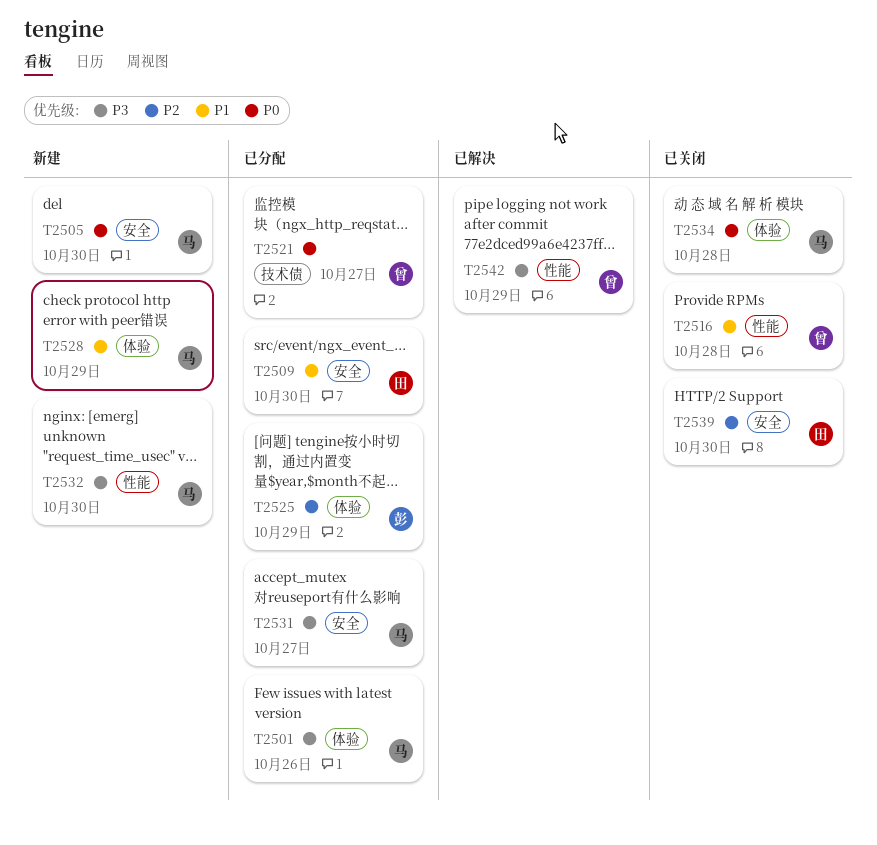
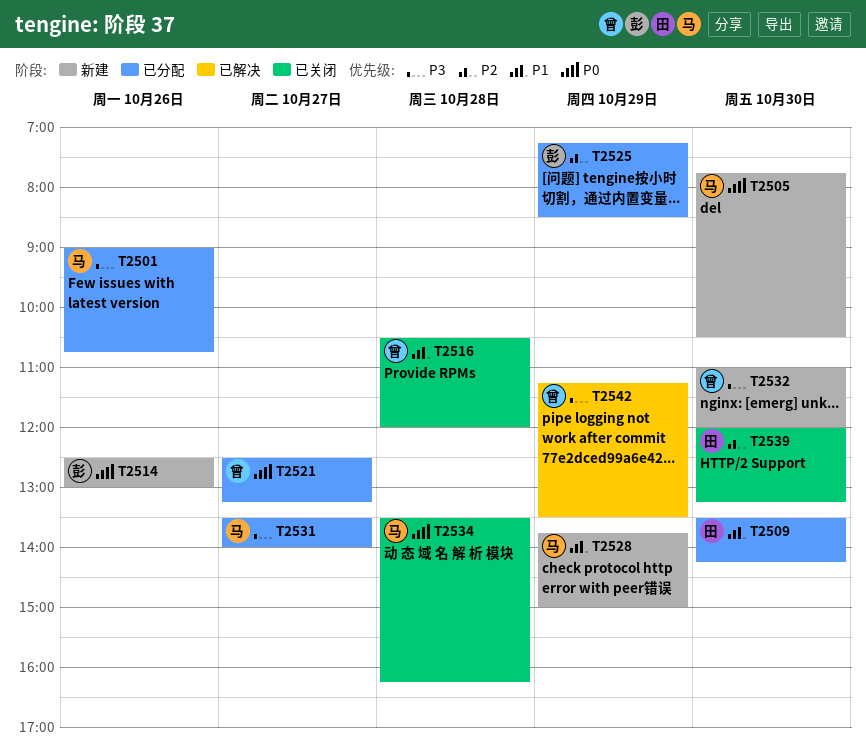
T2514: none -> present
T2532, owner: 马 -> 曾

